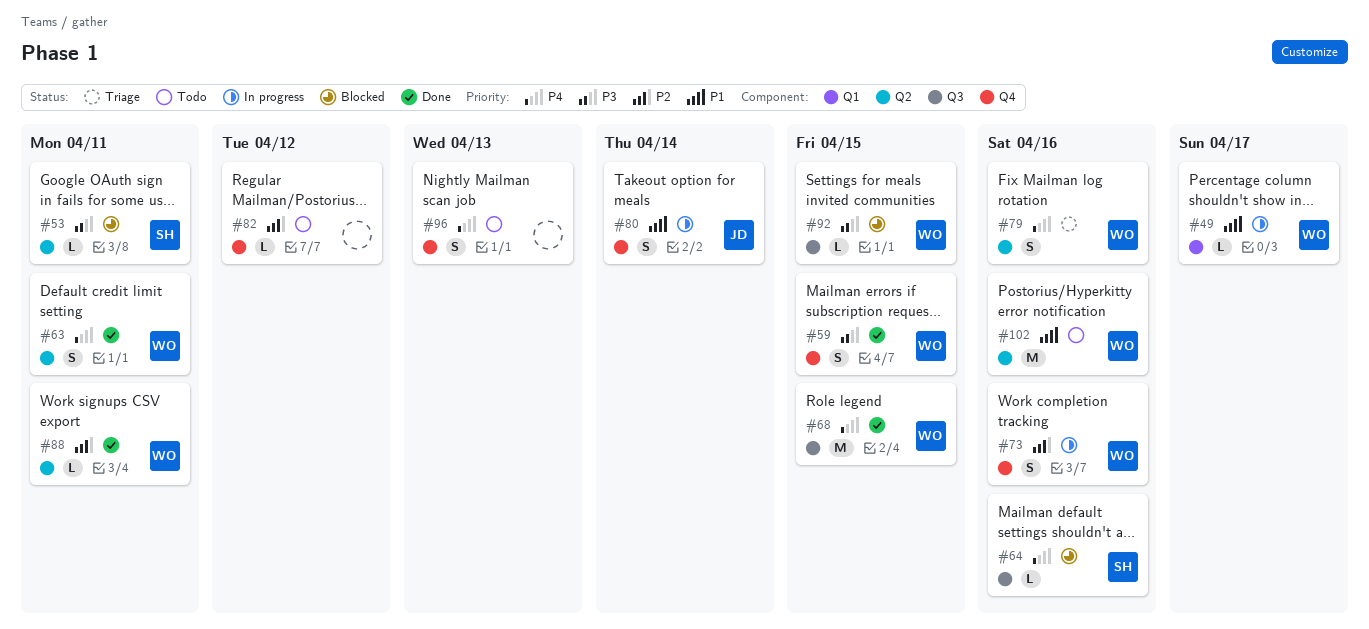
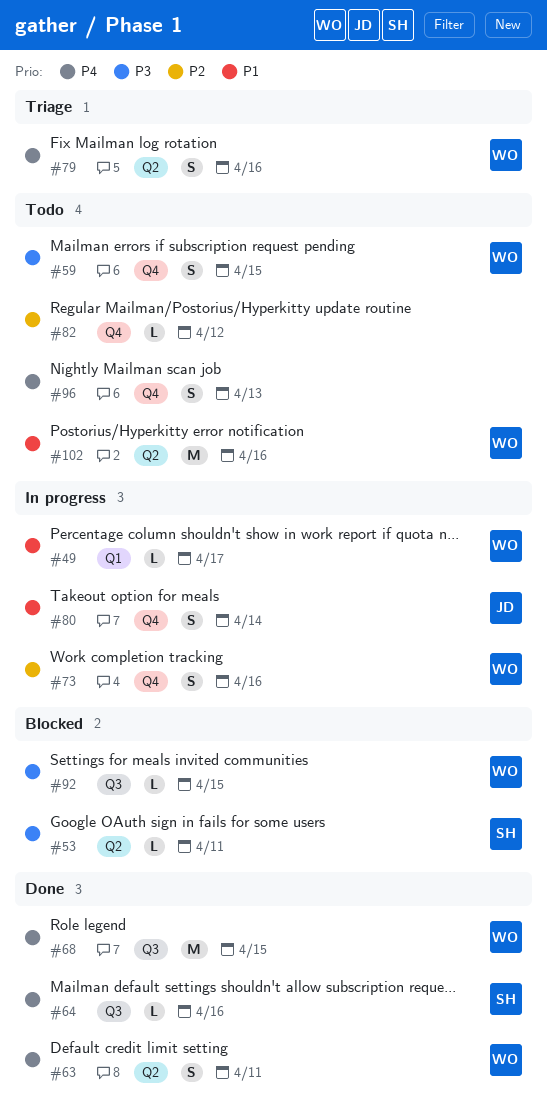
#59, status: Done -> Todo
#64, status: Blocked -> Done
#88: present -> none

